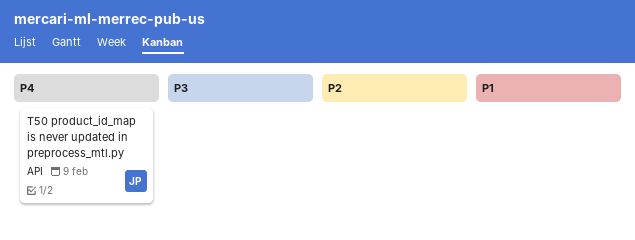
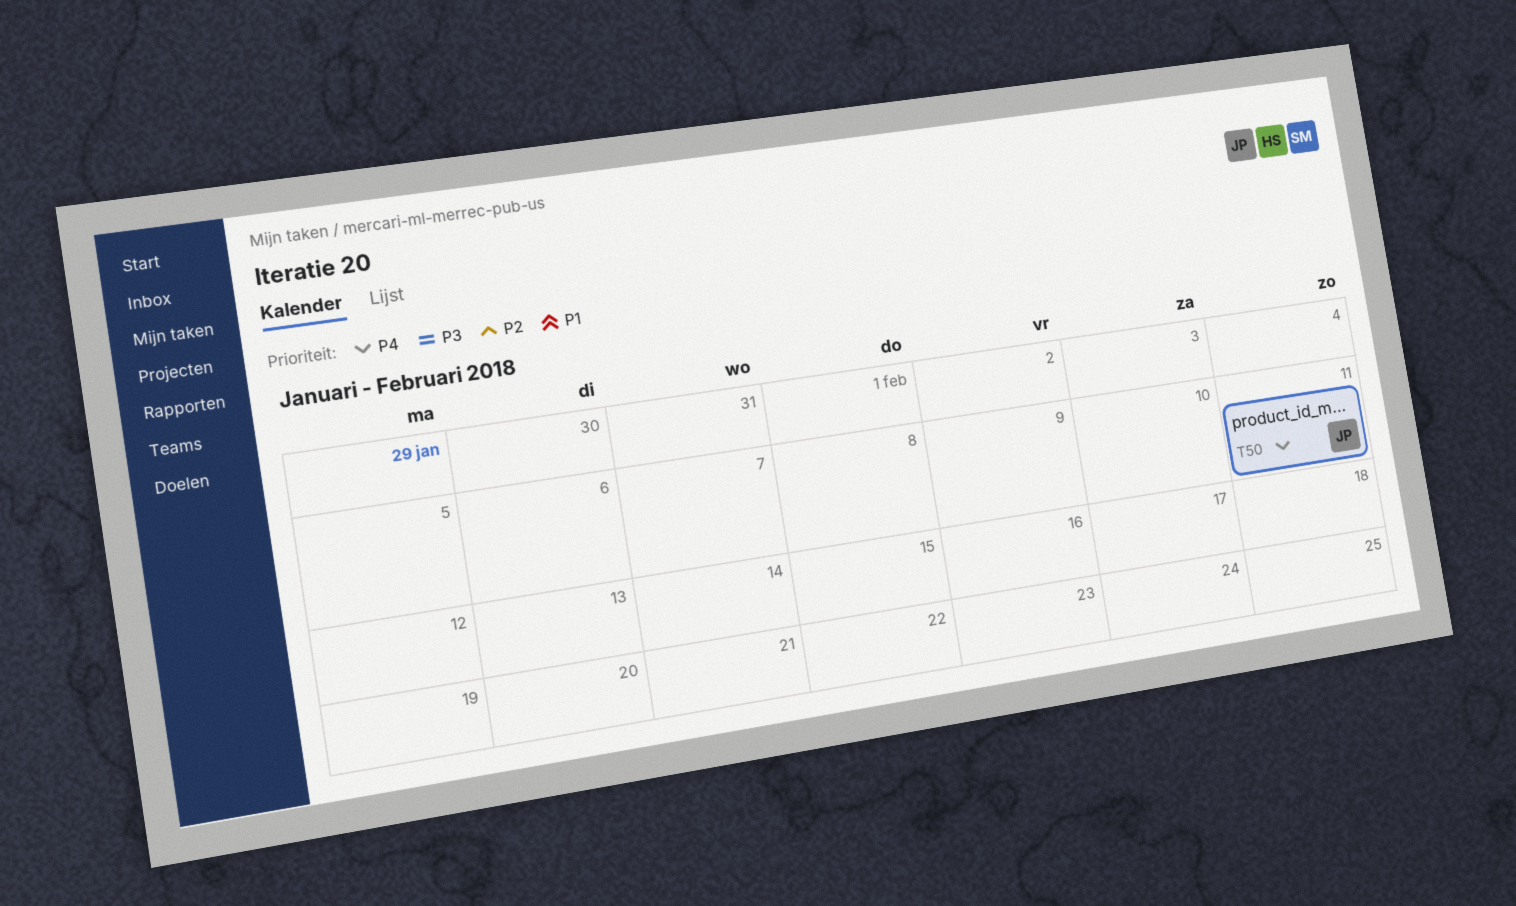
T50, due: Feb 9 -> Feb 11

